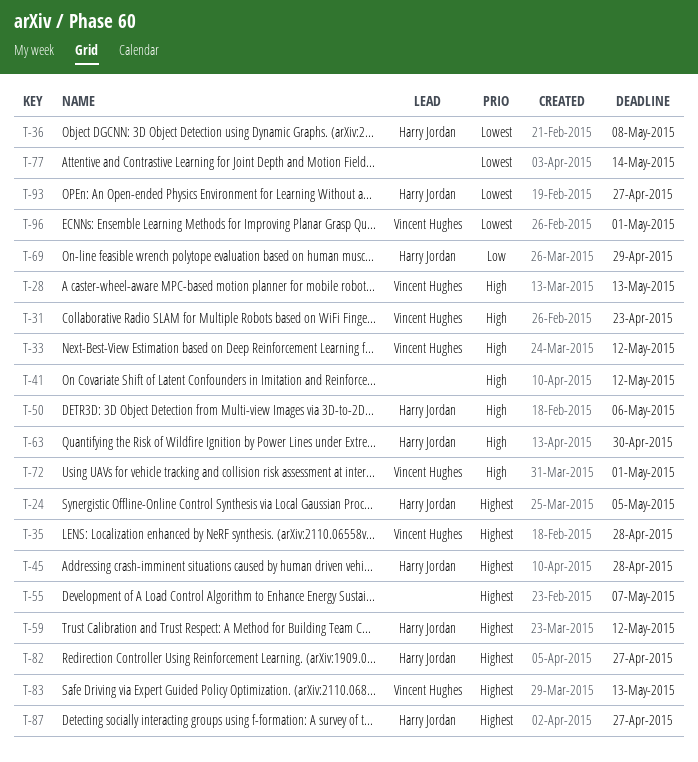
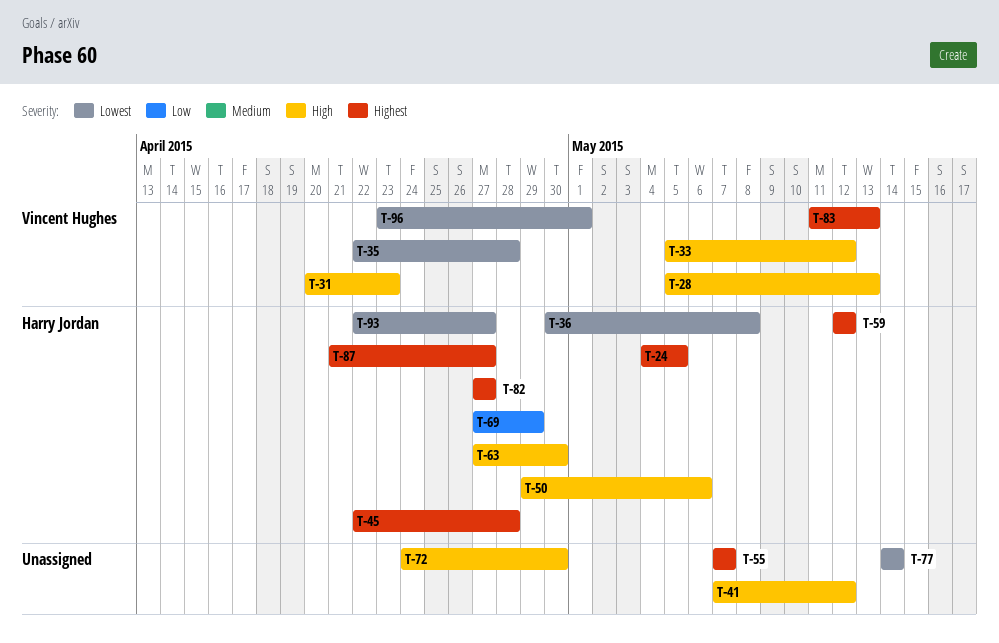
T-35, priority: Highest -> Lowest
T-72, owner: Vincent Hughes -> none
T-72, due: May 1 -> Apr 30

